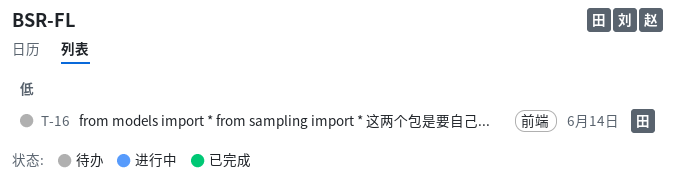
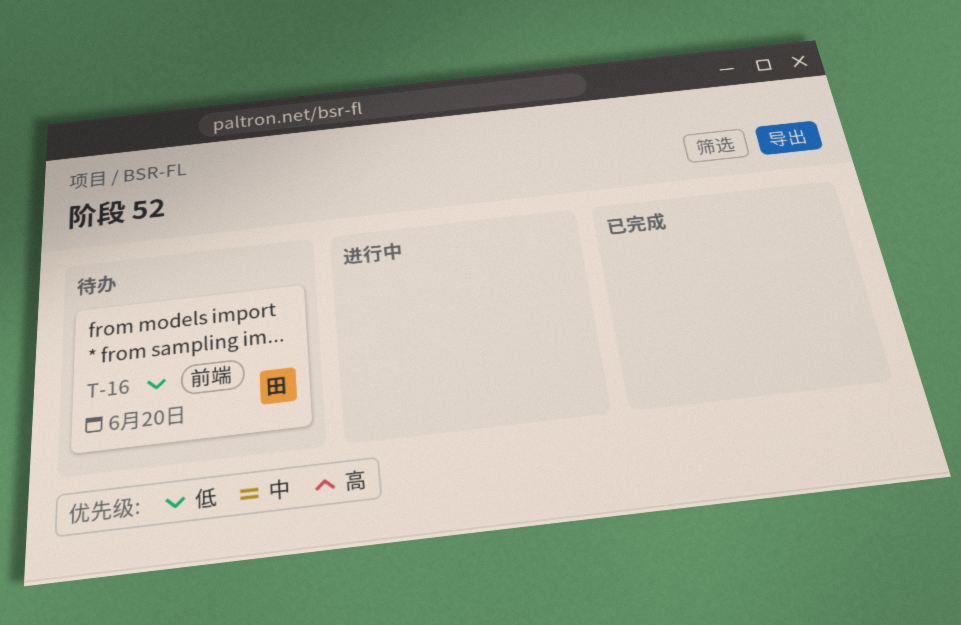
T-16, due: Jun 14 -> Jun 20

